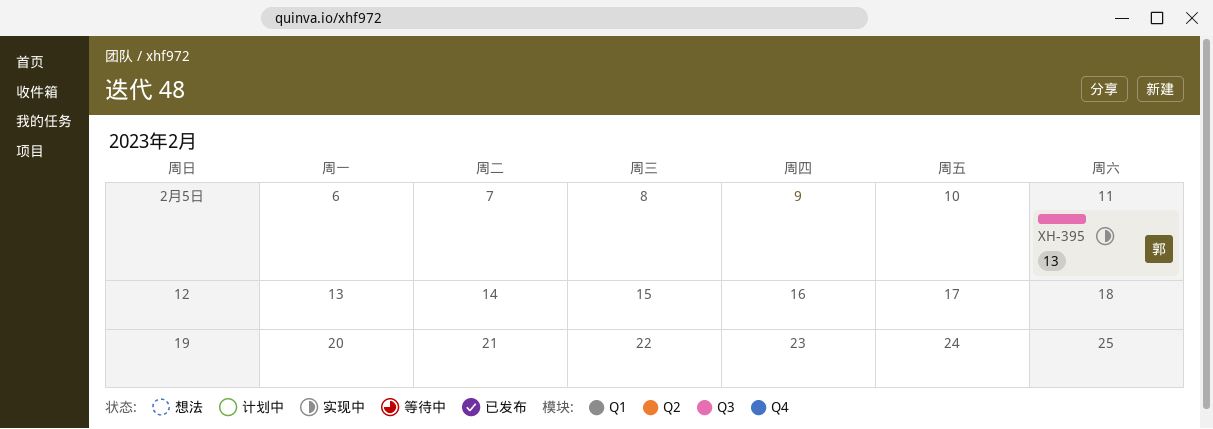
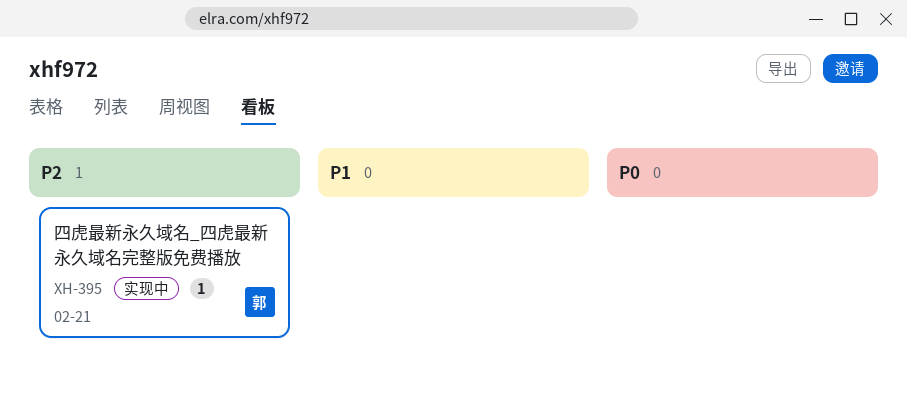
XH-395, estimate: 13 -> 1
XH-395, due: Feb 11 -> Feb 21

